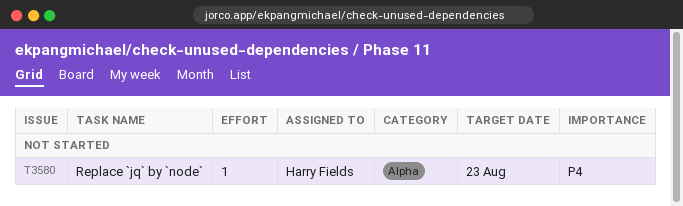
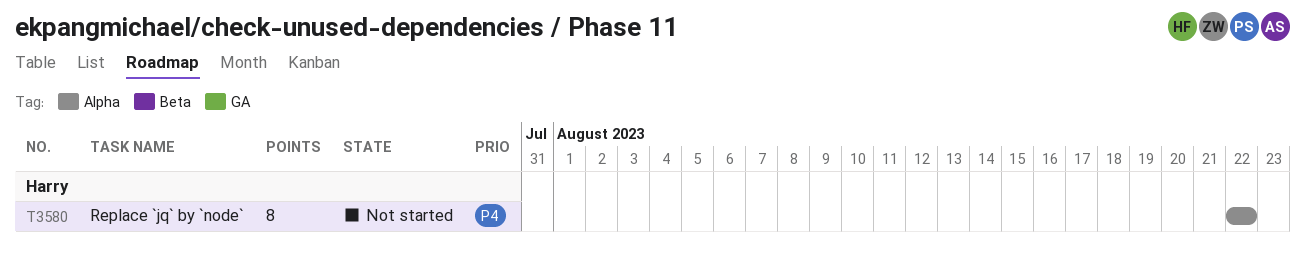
T3580, estimate: 1 -> 8
T3580, due: Aug 23 -> Aug 22

